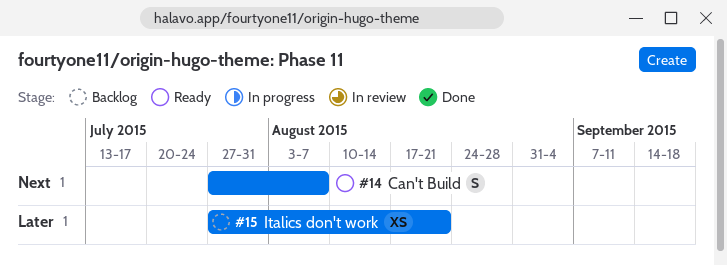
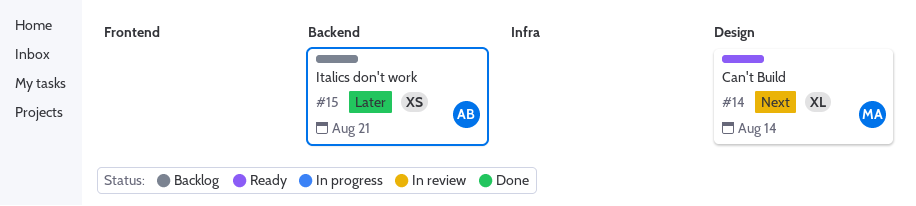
#14, estimate: S -> XL
#14, due: Aug 7 -> Aug 14

